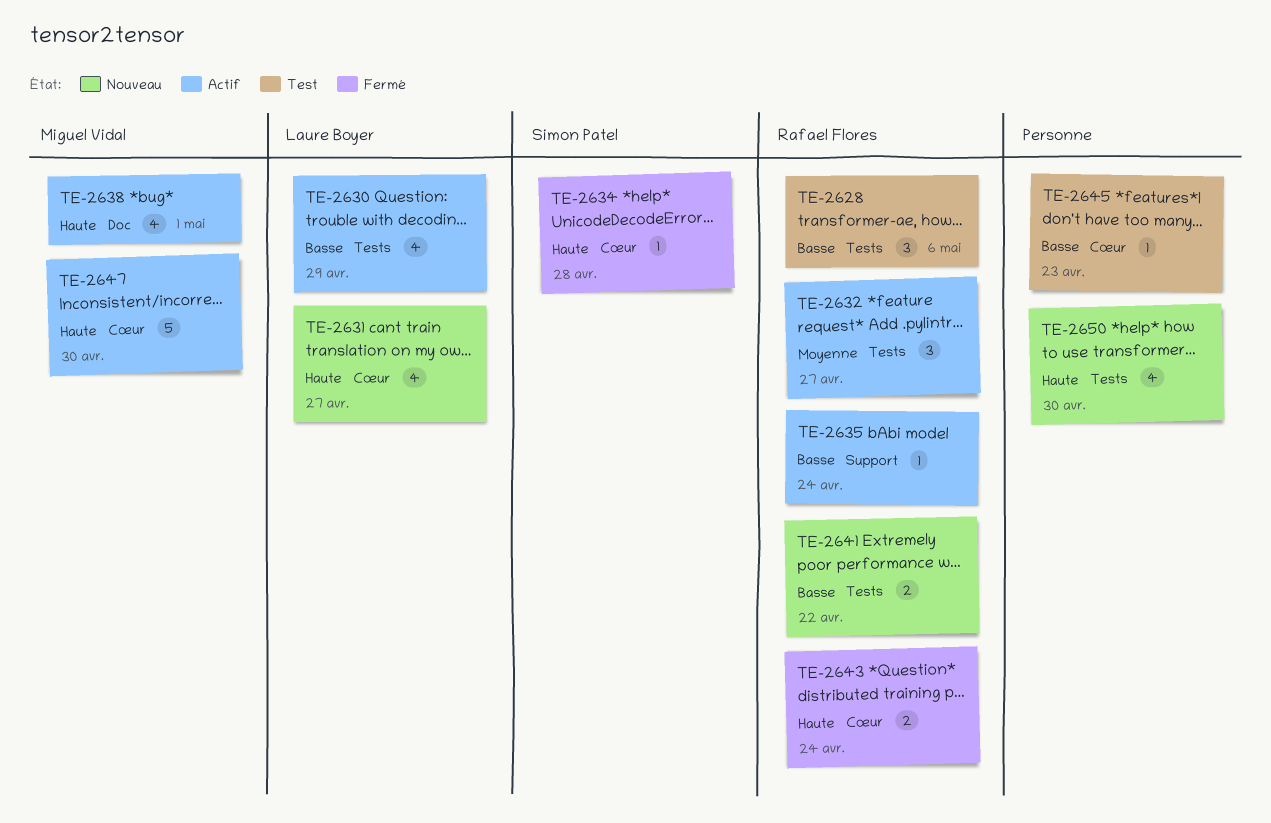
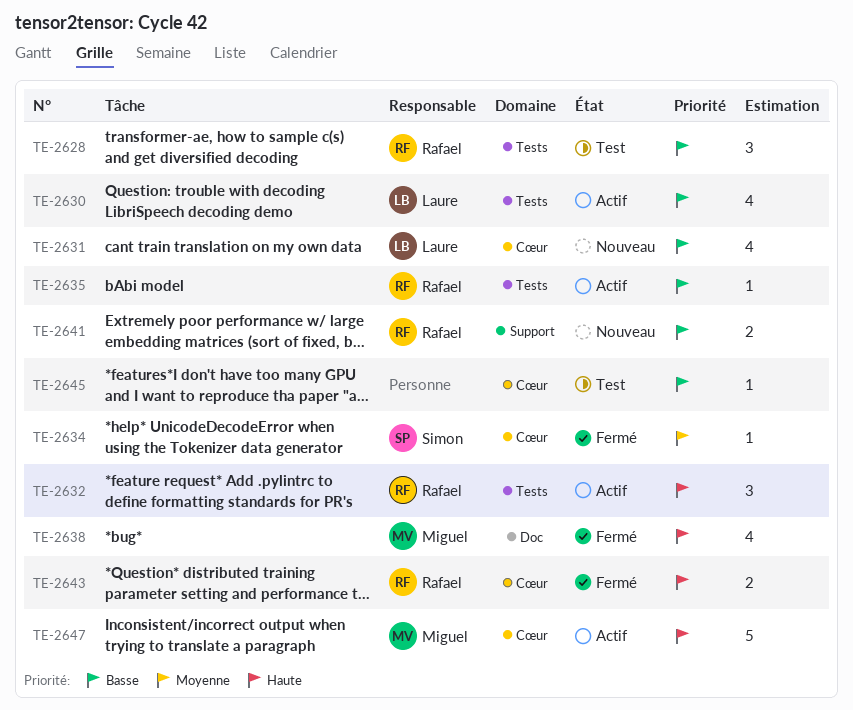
TE-2631, priority: Haute -> Basse
TE-2632, priority: Moyenne -> Haute
TE-2634, priority: Haute -> Moyenne
TE-2635, label: Support -> Tests
TE-2638, status: Actif -> Fermé
TE-2641, label: Tests -> Support
TE-2650: present -> none

